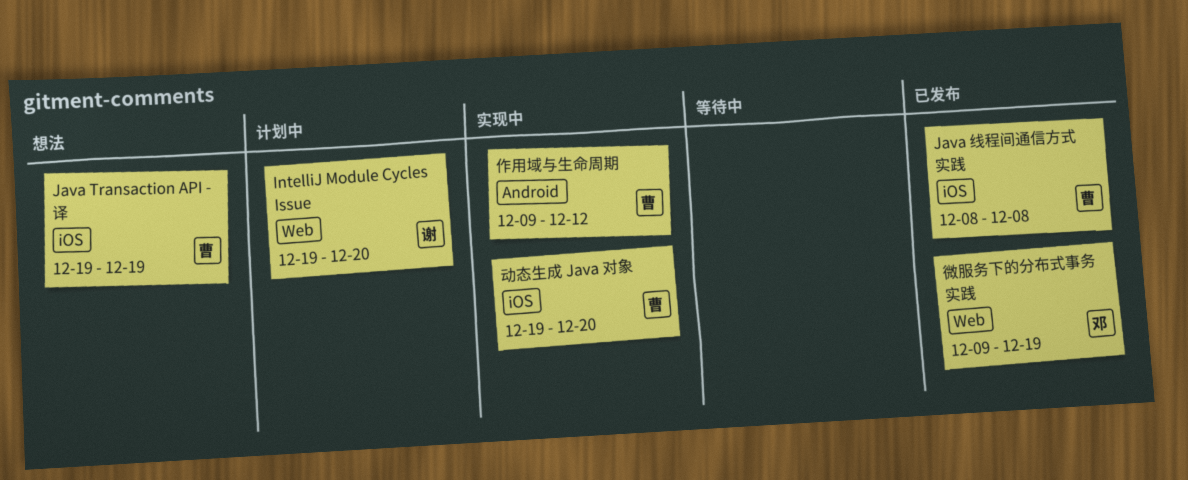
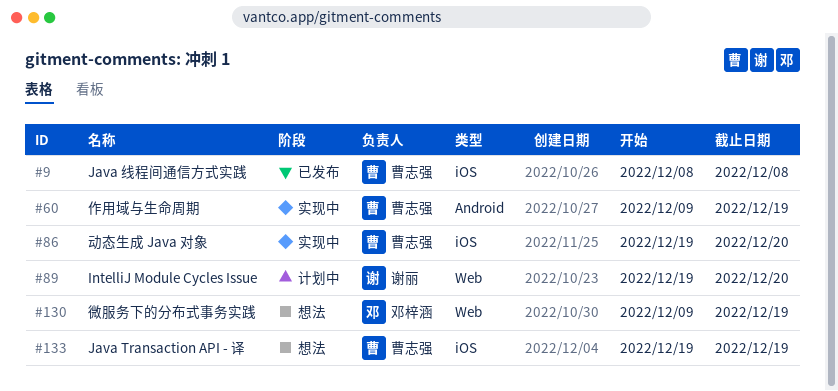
作用域与生命周期, due: Dec 12 -> Dec 19
微服务下的分布式事务实践, status: 已发布 -> 想法

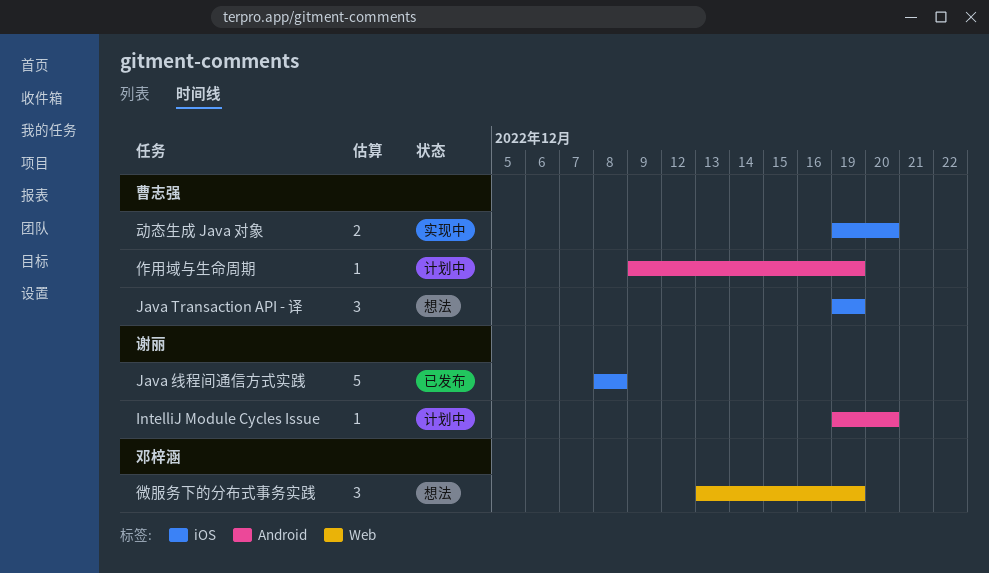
IntelliJ Module Cycles Issue, label: Web -> Android
Java 线程间通信方式实践, owner: 曹志强 -> 谢丽
作用域与生命周期, status: 实现中 -> 计划中
微服务下的分布式事务实践, start: Dec 9 -> Dec 13

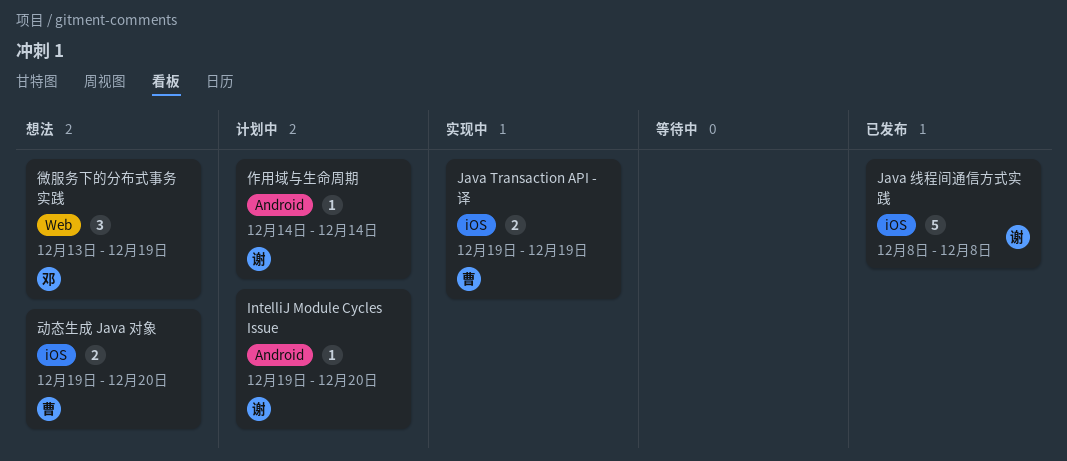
Java Transaction API - 译, status: 想法 -> 实现中
Java Transaction API - 译, estimate: 3 -> 2
作用域与生命周期, owner: 曹志强 -> 谢丽
作用域与生命周期, start: Dec 9 -> Dec 14
作用域与生命周期, due: Dec 19 -> Dec 14
动态生成 Java 对象, status: 实现中 -> 想法

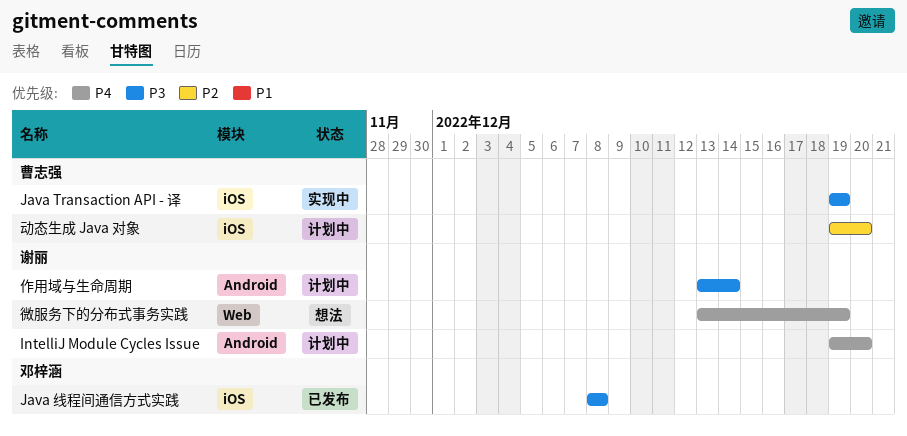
Java 线程间通信方式实践, owner: 谢丽 -> 邓梓涵
作用域与生命周期, start: Dec 14 -> Dec 13
动态生成 Java 对象, status: 想法 -> 计划中
微服务下的分布式事务实践, owner: 邓梓涵 -> 谢丽

